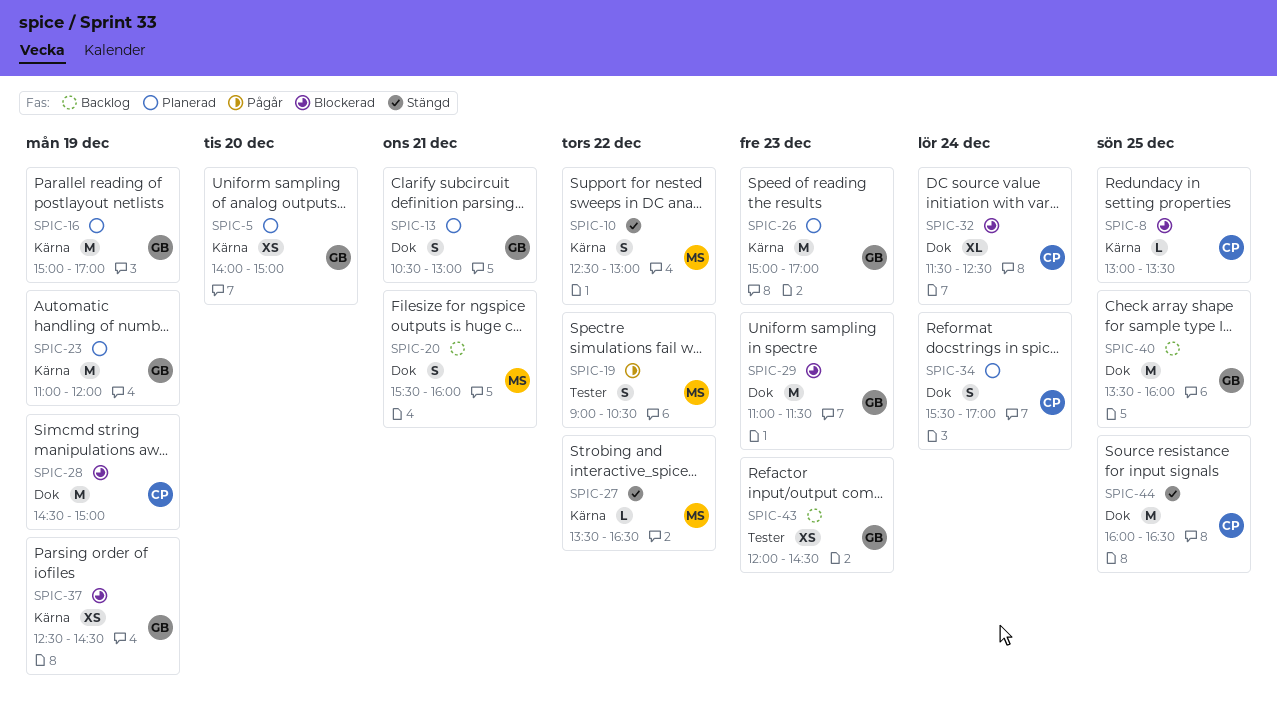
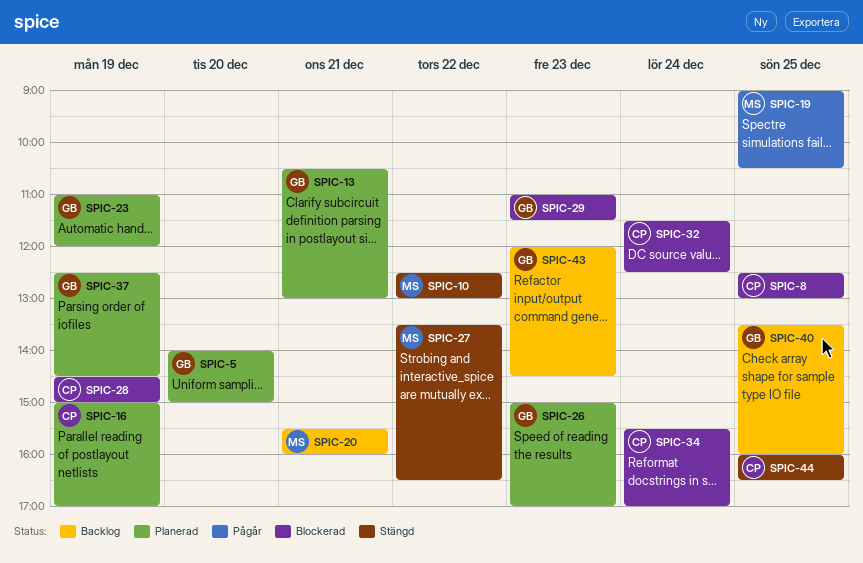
SPIC-8, begins: 13:00 -> 12:30
SPIC-8, ends: 13:30 -> 13:00
SPIC-16, owner: GB -> CP
SPIC-19, day: Dec 22 -> Dec 25
SPIC-34, status: Planerad -> Blockerad
SPIC-37, status: Blockerad -> Planerad

